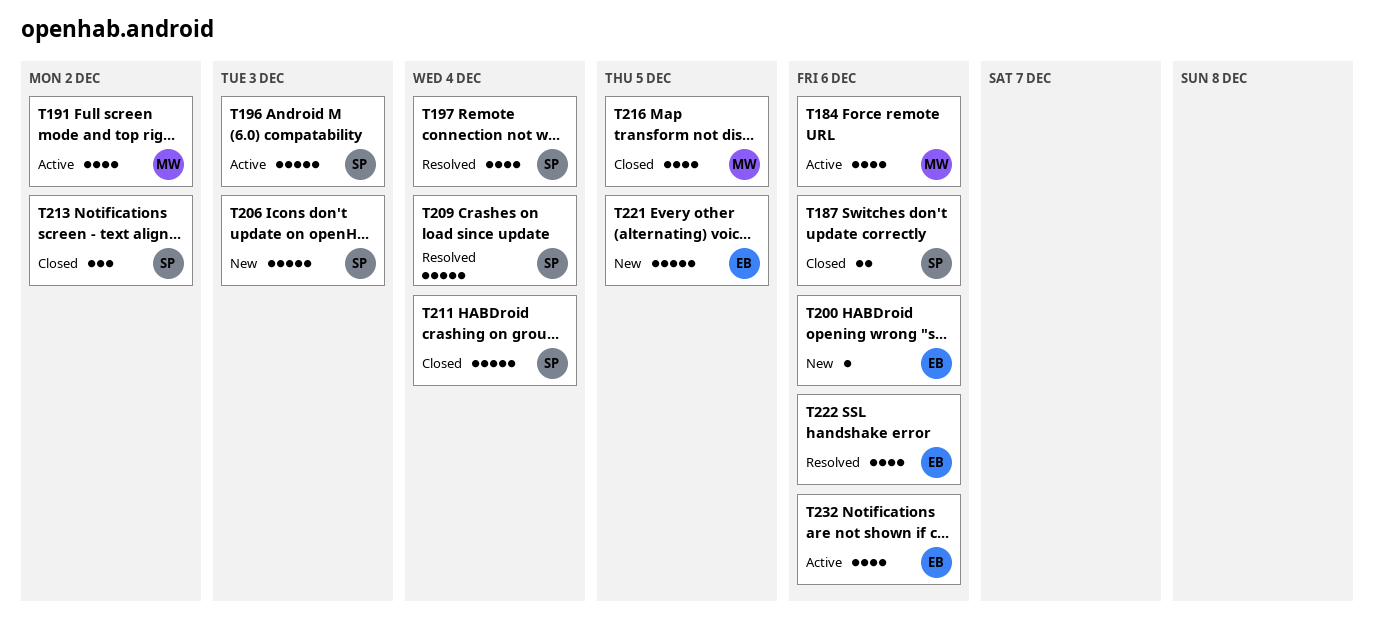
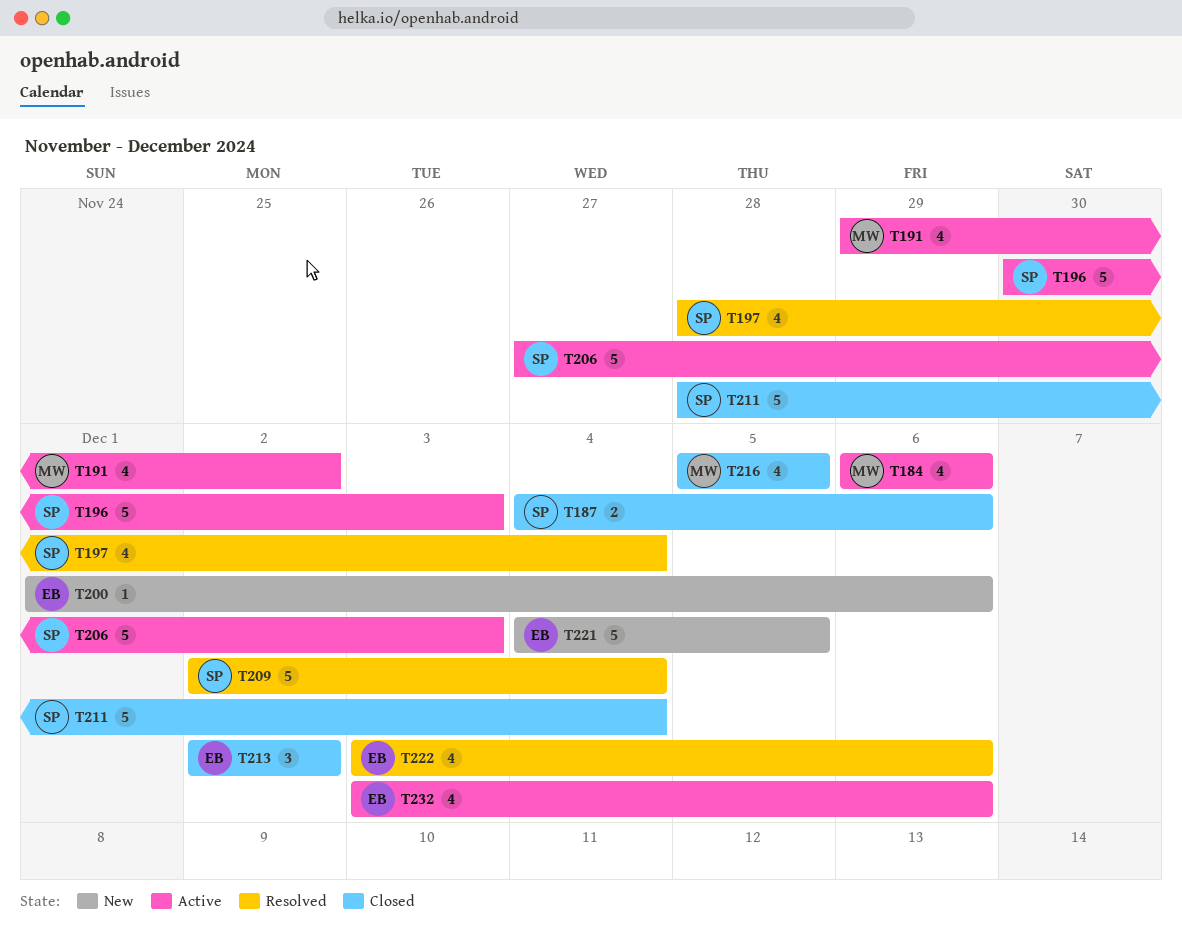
T206, status: New -> Active
T213, owner: SP -> EB

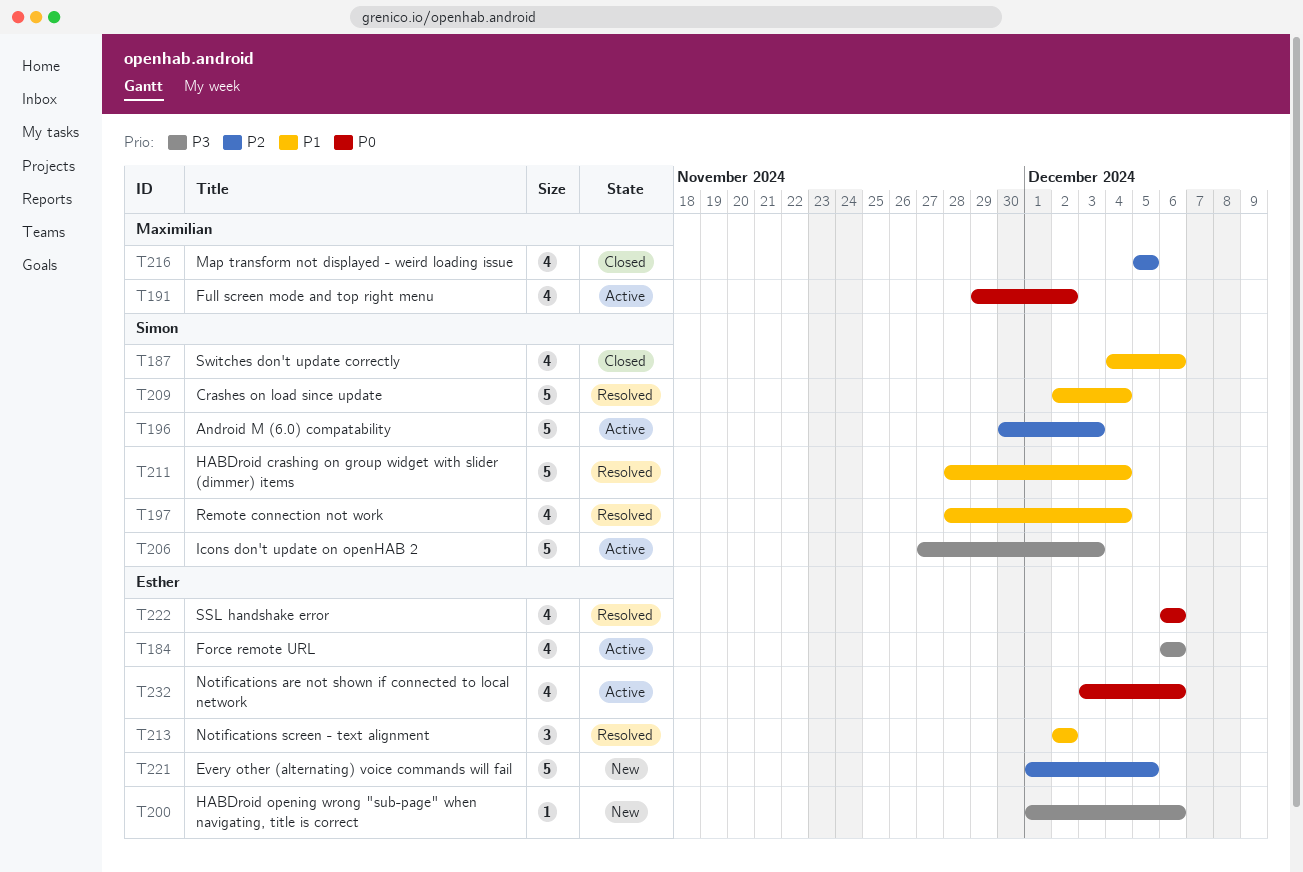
T184, owner: Maximilian -> Esther
T187, estimate: 2 -> 4
T211, status: Closed -> Resolved
T213, status: Closed -> Resolved
T221, start: Dec 4 -> Dec 1
T222, start: Dec 3 -> Dec 6

